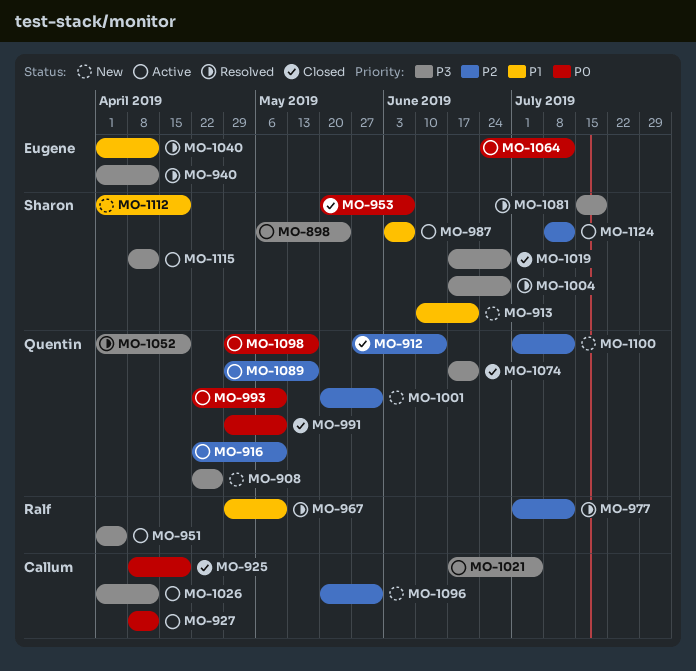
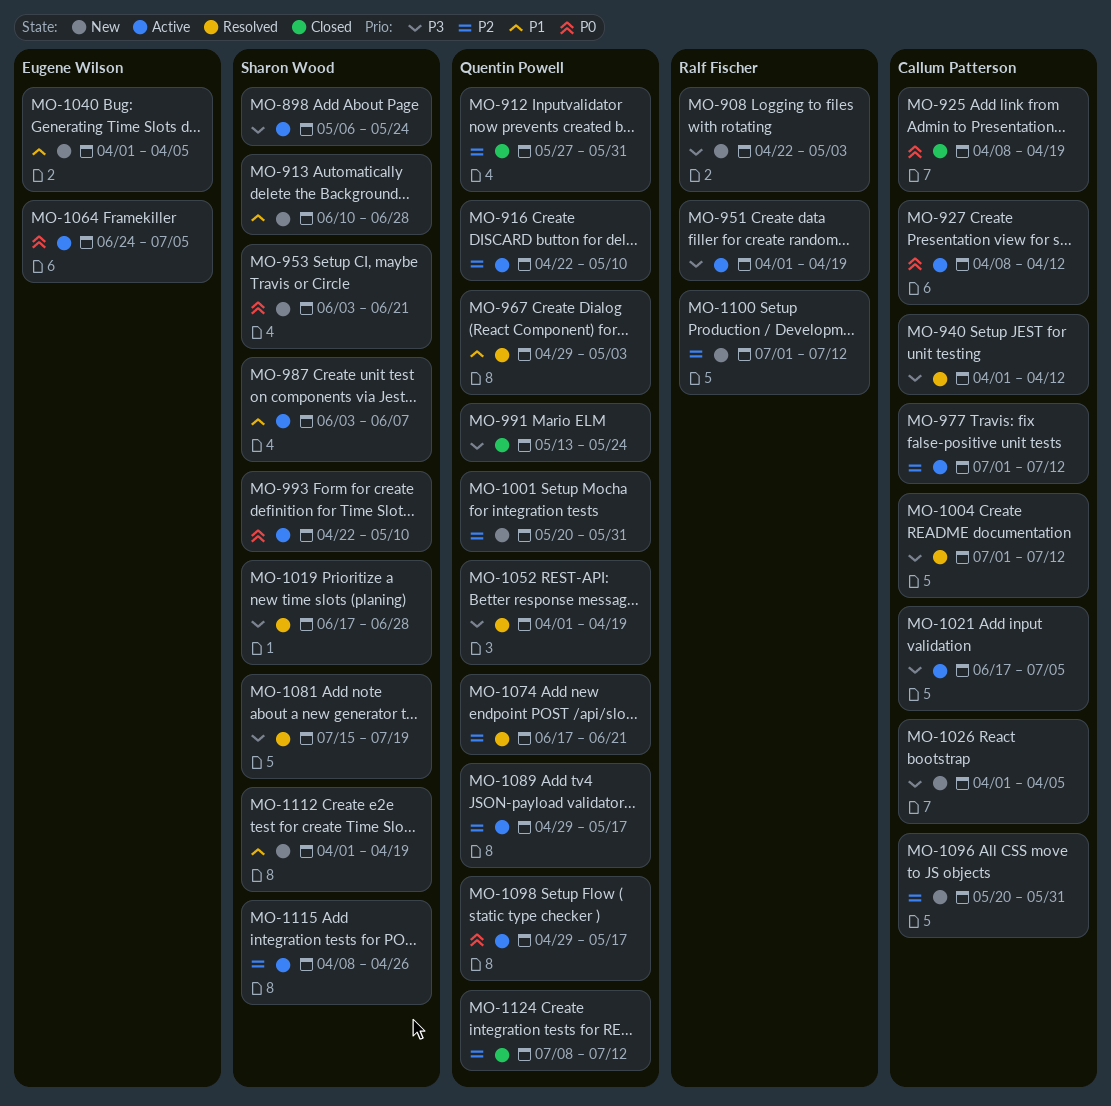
MO-908, owner: Quentin Powell -> Ralf Fischer
MO-908, due: Apr 26 -> May 3
MO-912, due: Jun 14 -> May 31
MO-913, due: Jun 21 -> Jun 28
MO-940, owner: Eugene Wilson -> Callum Patterson
MO-951, due: Apr 5 -> Apr 19
MO-953, status: Closed -> New
MO-953, start: May 20 -> Jun 3
MO-953, due: Jun 7 -> Jun 21
MO-967, owner: Ralf Fischer -> Quentin Powell
MO-967, due: May 10 -> May 3
MO-977, status: Resolved -> Active
MO-977, owner: Ralf Fischer -> Callum Patterson
MO-991, priority: P0 -> P3
MO-991, start: Apr 29 -> May 13
MO-991, due: May 10 -> May 24
MO-993, owner: Quentin Powell -> Sharon Wood
MO-1004, owner: Sharon Wood -> Callum Patterson
MO-1004, start: Jun 17 -> Jul 1
MO-1004, due: Jun 28 -> Jul 12
MO-1019, status: Closed -> Resolved
MO-1026, status: Active -> New
MO-1026, due: Apr 12 -> Apr 5
MO-1040, status: Resolved -> New
MO-1040, due: Apr 12 -> Apr 5
MO-1064, due: Jul 12 -> Jul 5
MO-1074, status: Closed -> Resolved
MO-1074, priority: P3 -> P2
MO-1100, owner: Quentin Powell -> Ralf Fischer
MO-1115, priority: P3 -> P2
MO-1115, due: Apr 12 -> Apr 26
MO-1124, status: Active -> Closed
MO-1124, owner: Sharon Wood -> Quentin Powell

